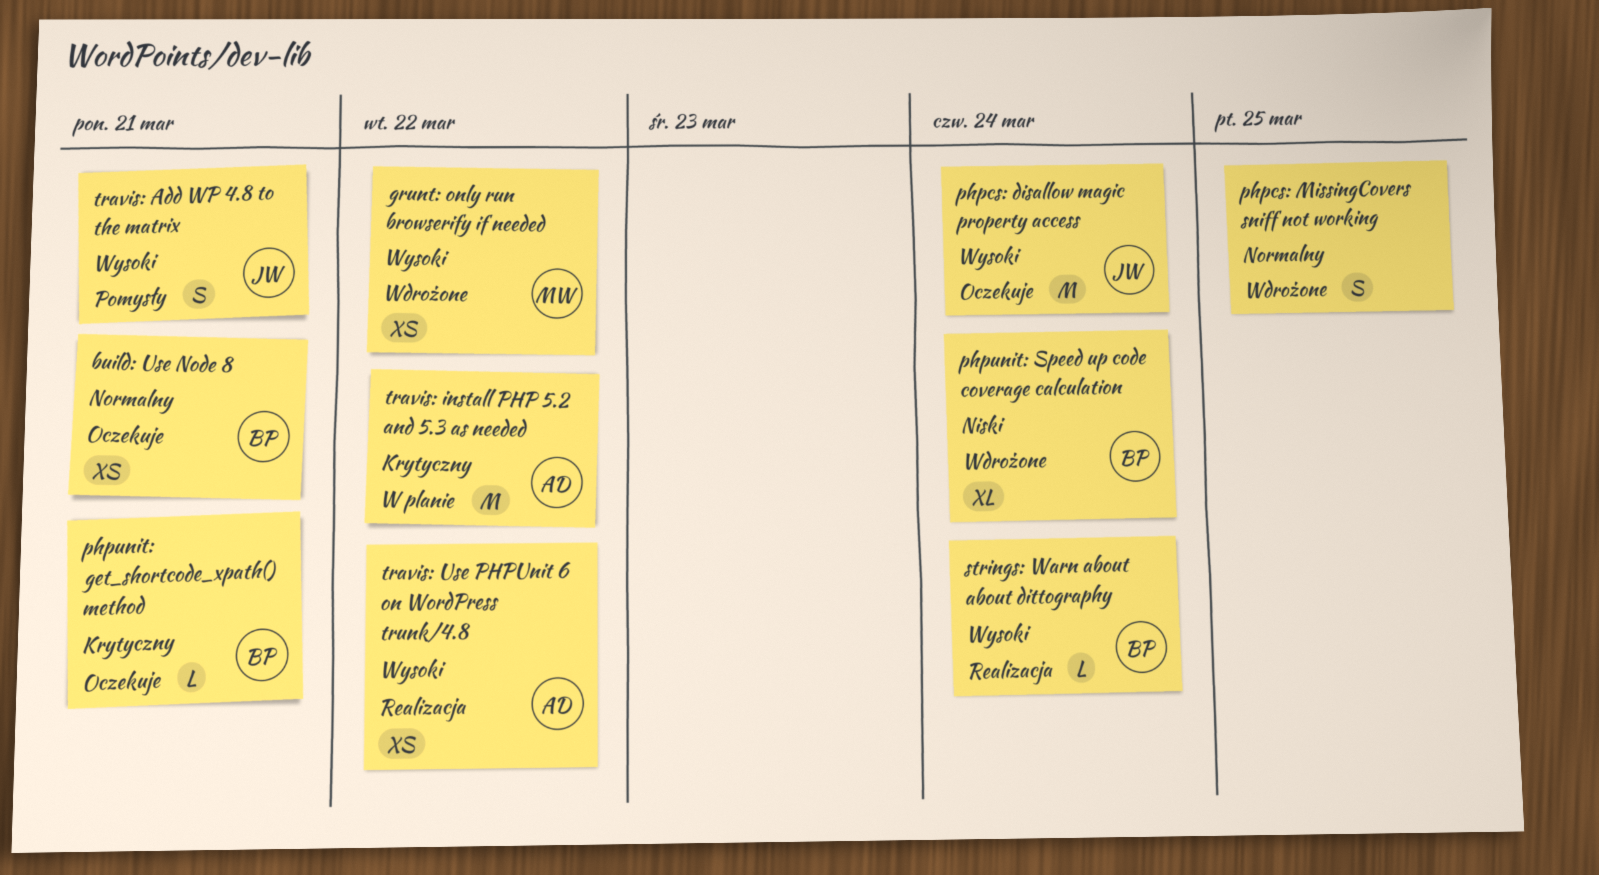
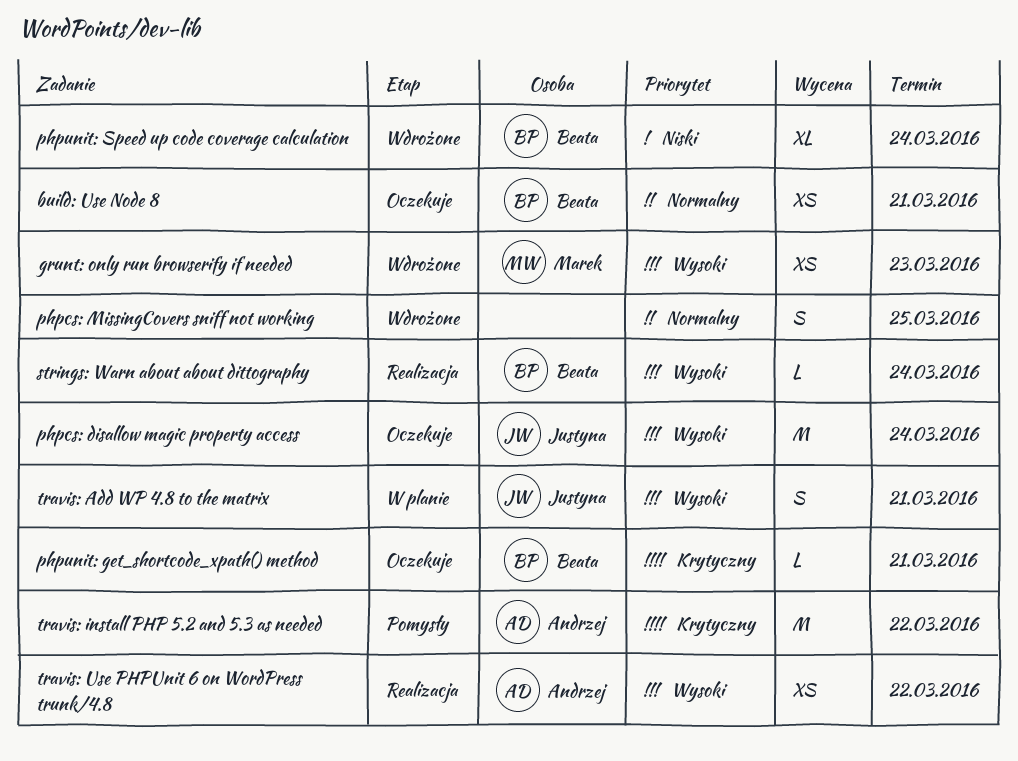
grunt: only run browserify if needed, due: Mar 22 -> Mar 23
travis: Add WP 4.8 to the matrix, status: Pomysły -> W planie
travis: install PHP 5.2 and 5.3 as needed, status: W planie -> Pomysły

